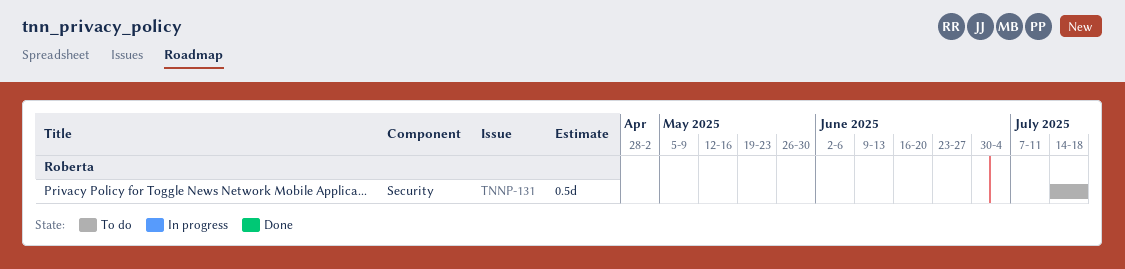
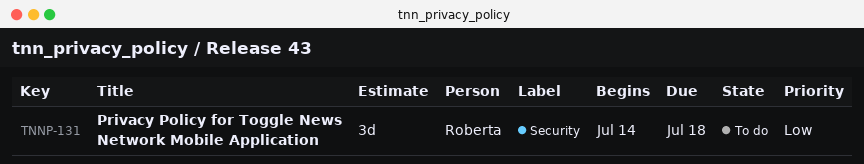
TNNP-131, estimate: 0.5d -> 3d

